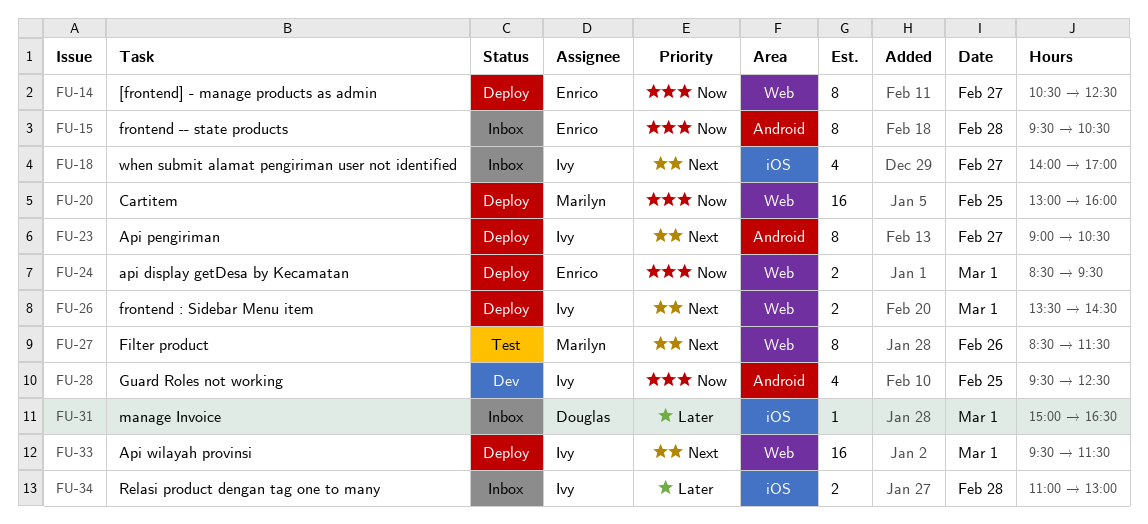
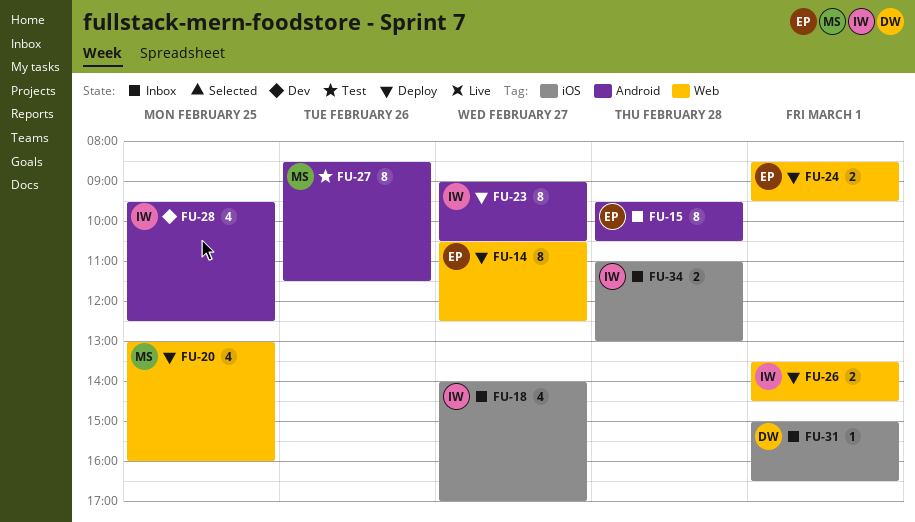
FU-20, estimate: 16 -> 4
FU-27, label: Web -> Android
FU-33: present -> none

